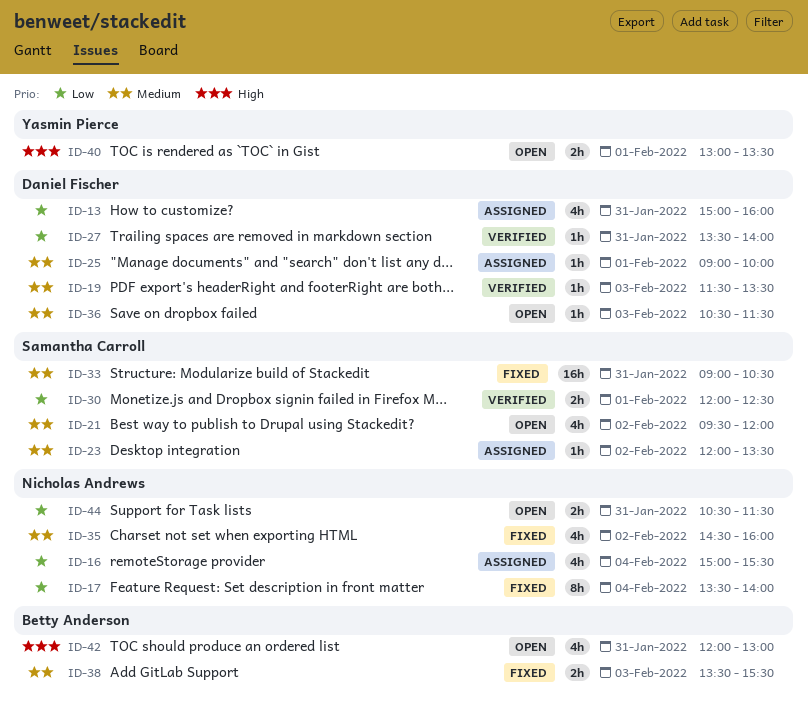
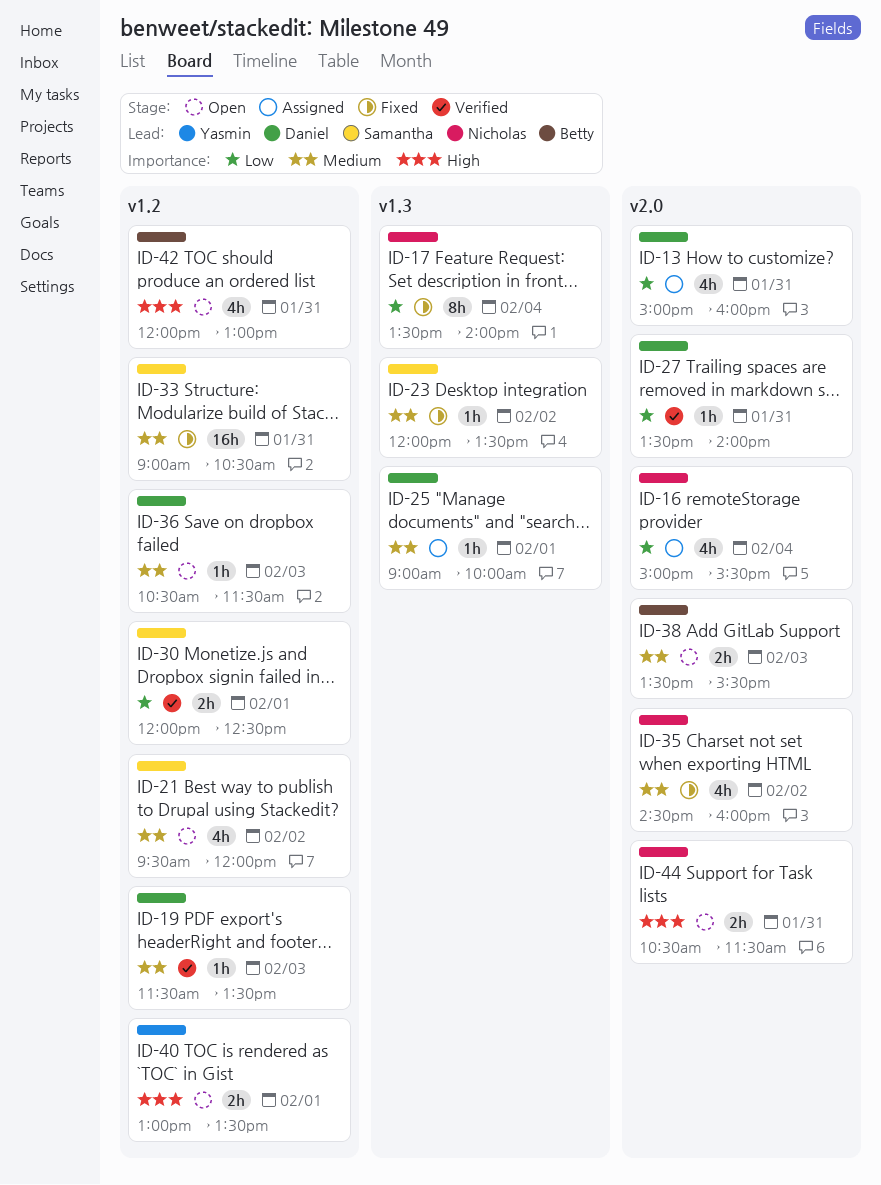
ID-23, status: Assigned -> Fixed
ID-38, status: Fixed -> Open
ID-44, priority: Low -> High

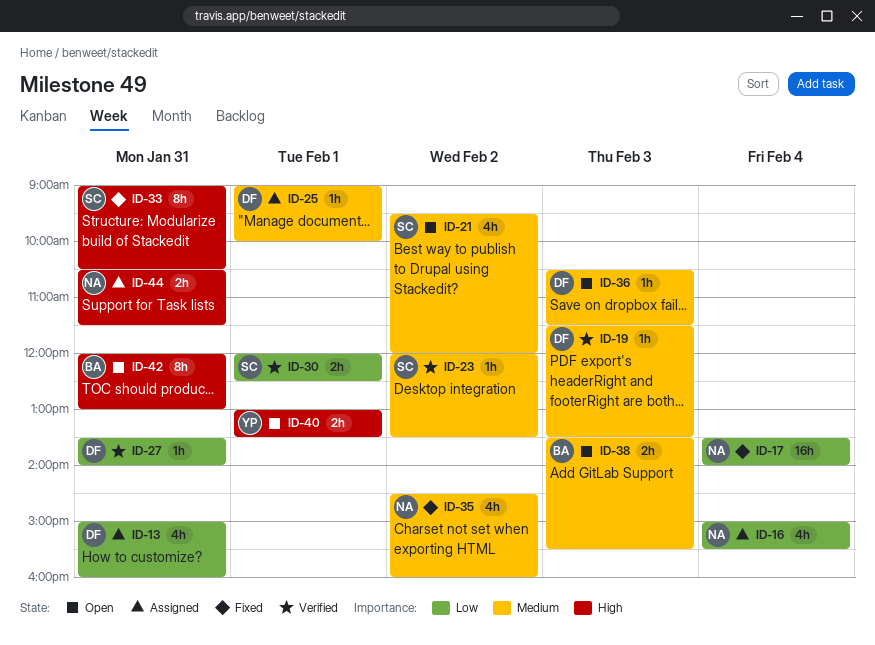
ID-17, estimate: 8h -> 16h
ID-23, status: Fixed -> Verified
ID-33, priority: Medium -> High
ID-33, estimate: 16h -> 8h
ID-42, estimate: 4h -> 8h
ID-44, status: Open -> Assigned

